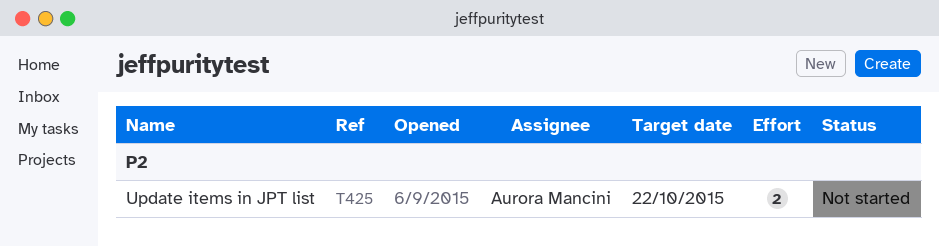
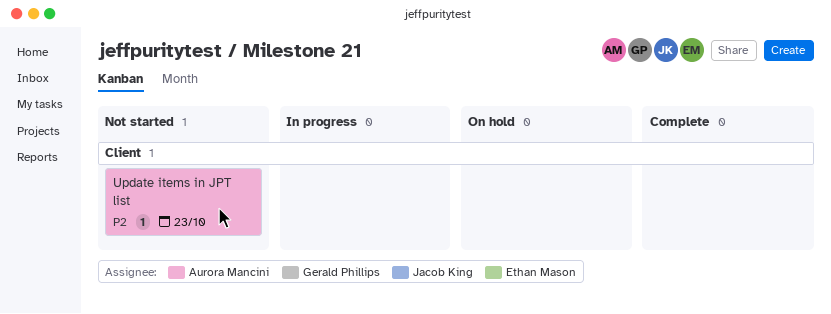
Update items in JPT list, estimate: 2 -> 1
Update items in JPT list, due: Oct 22 -> Oct 23

